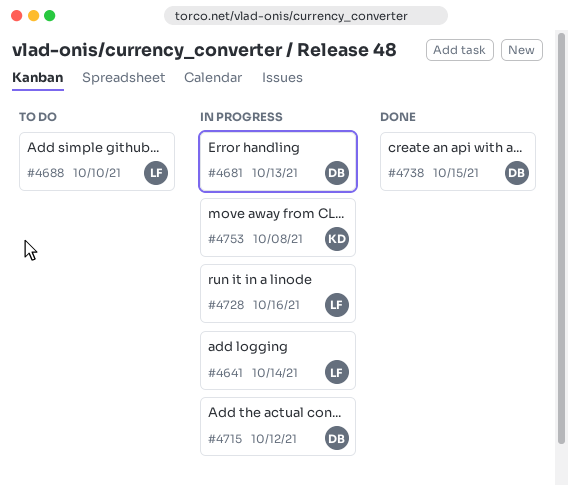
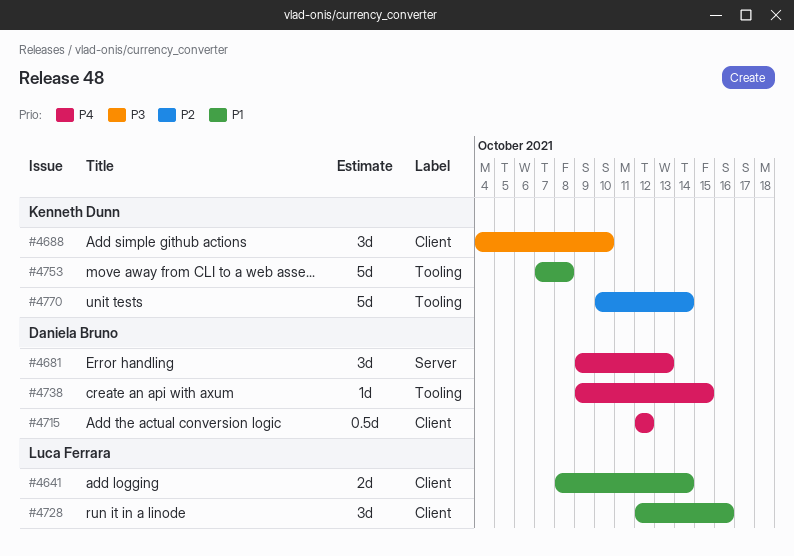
#4688, owner: Luca Ferrara -> Kenneth Dunn
#4770: none -> present

